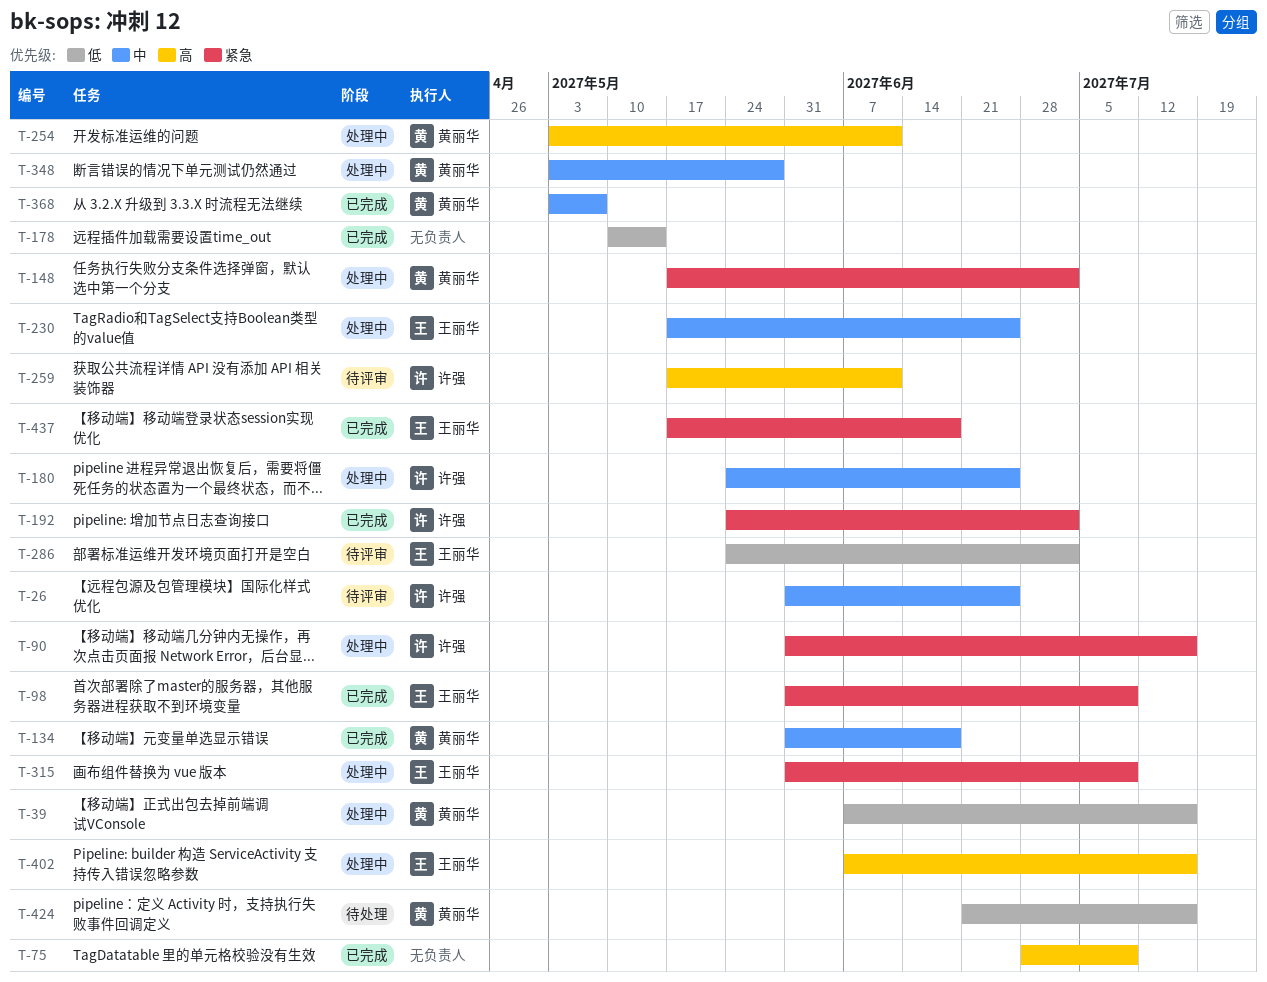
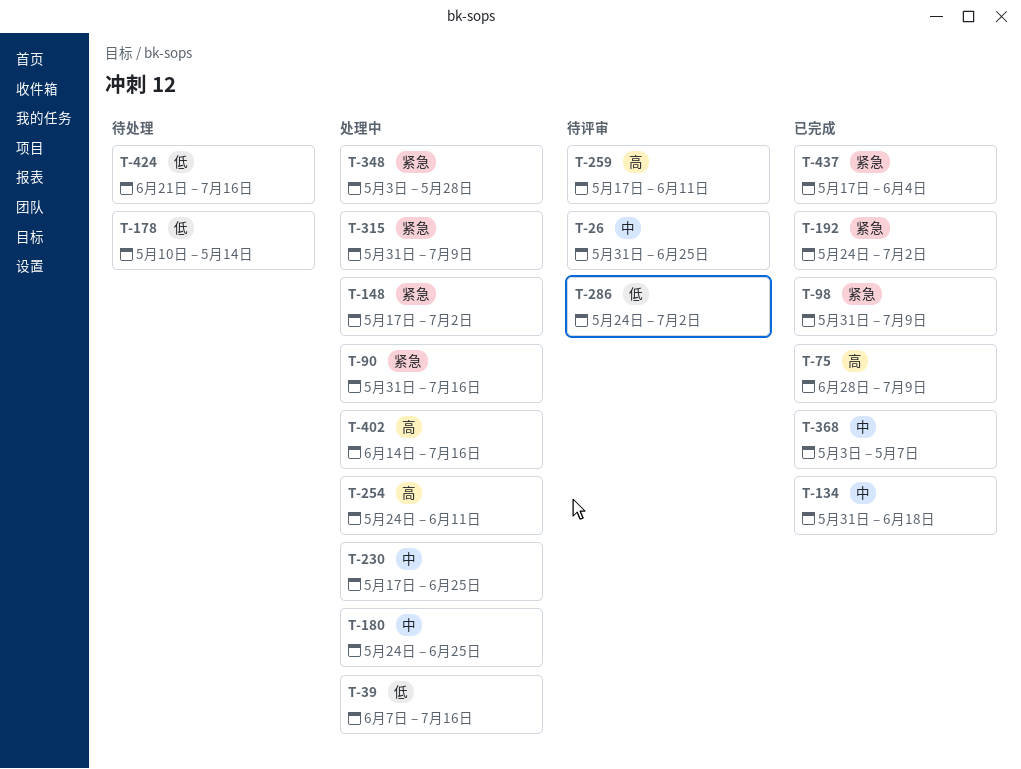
T-178, status: 已完成 -> 待处理
T-254, start: May 3 -> May 24
T-348, priority: 中 -> 紧急
T-402, start: Jun 7 -> Jun 14
T-437, due: Jun 18 -> Jun 4

